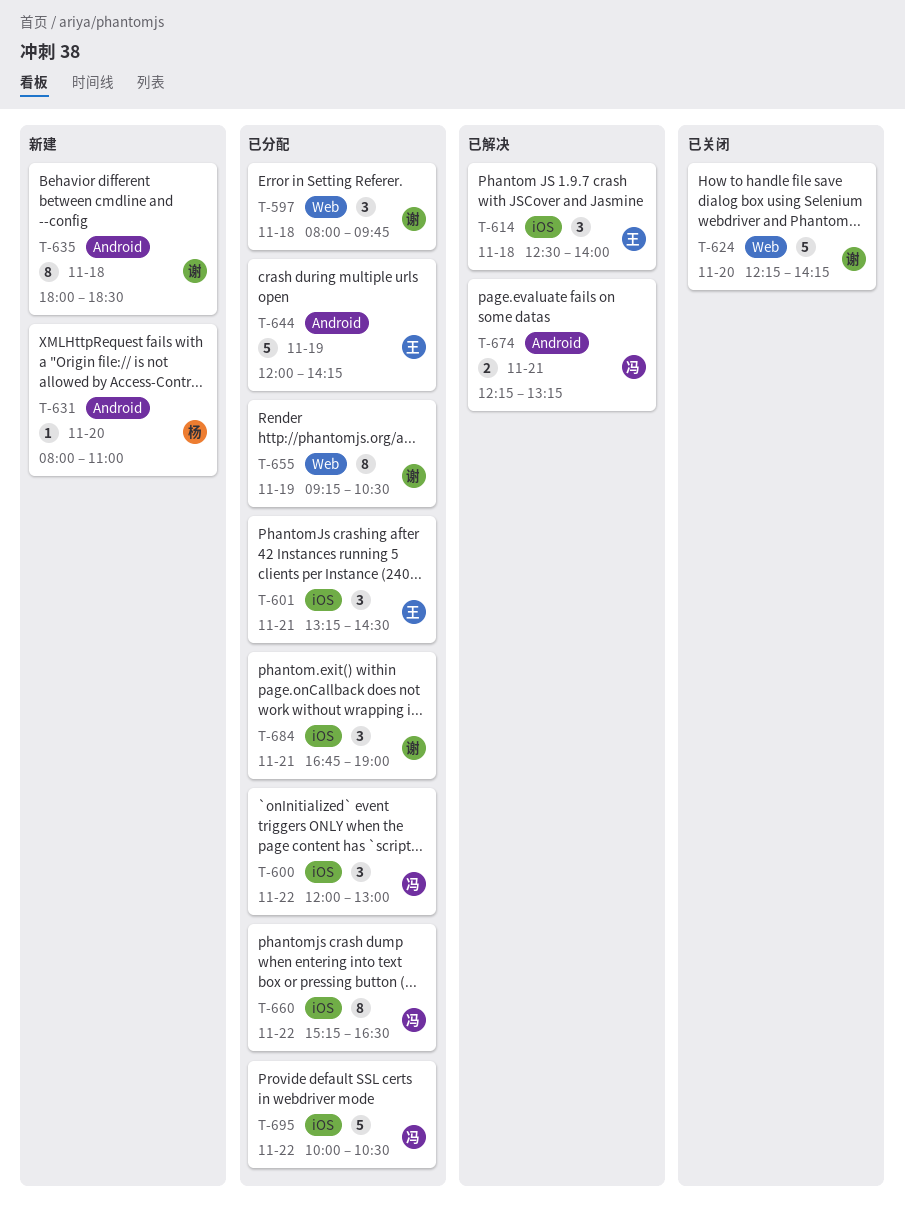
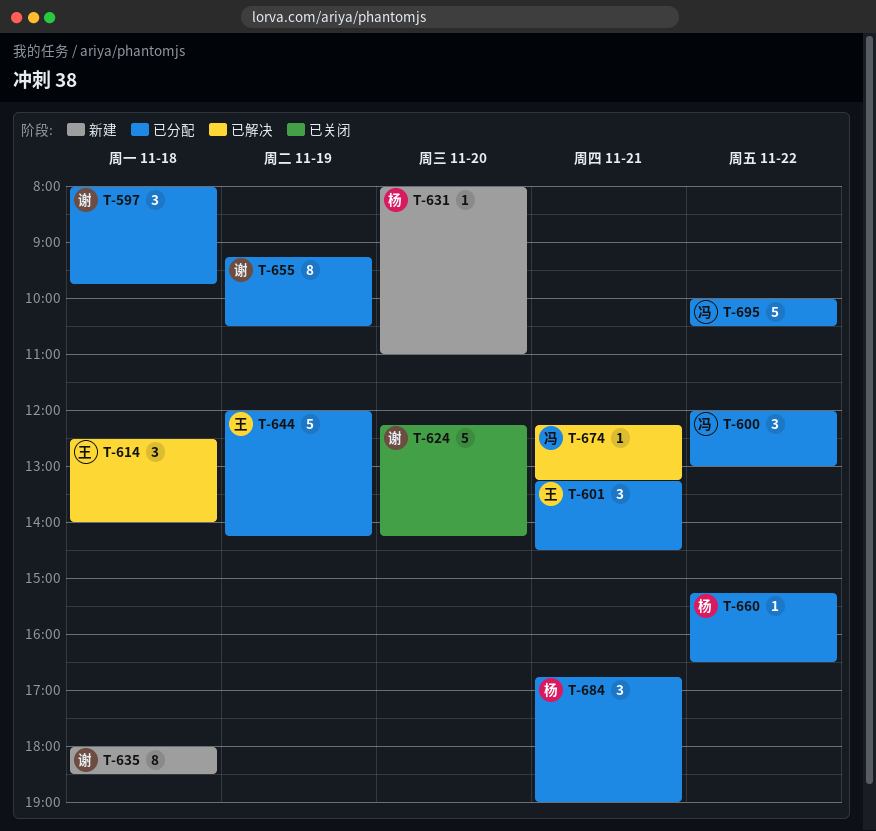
T-660, owner: 冯 -> 杨
T-660, estimate: 8 -> 1
T-674, estimate: 2 -> 1
T-684, owner: 谢 -> 杨

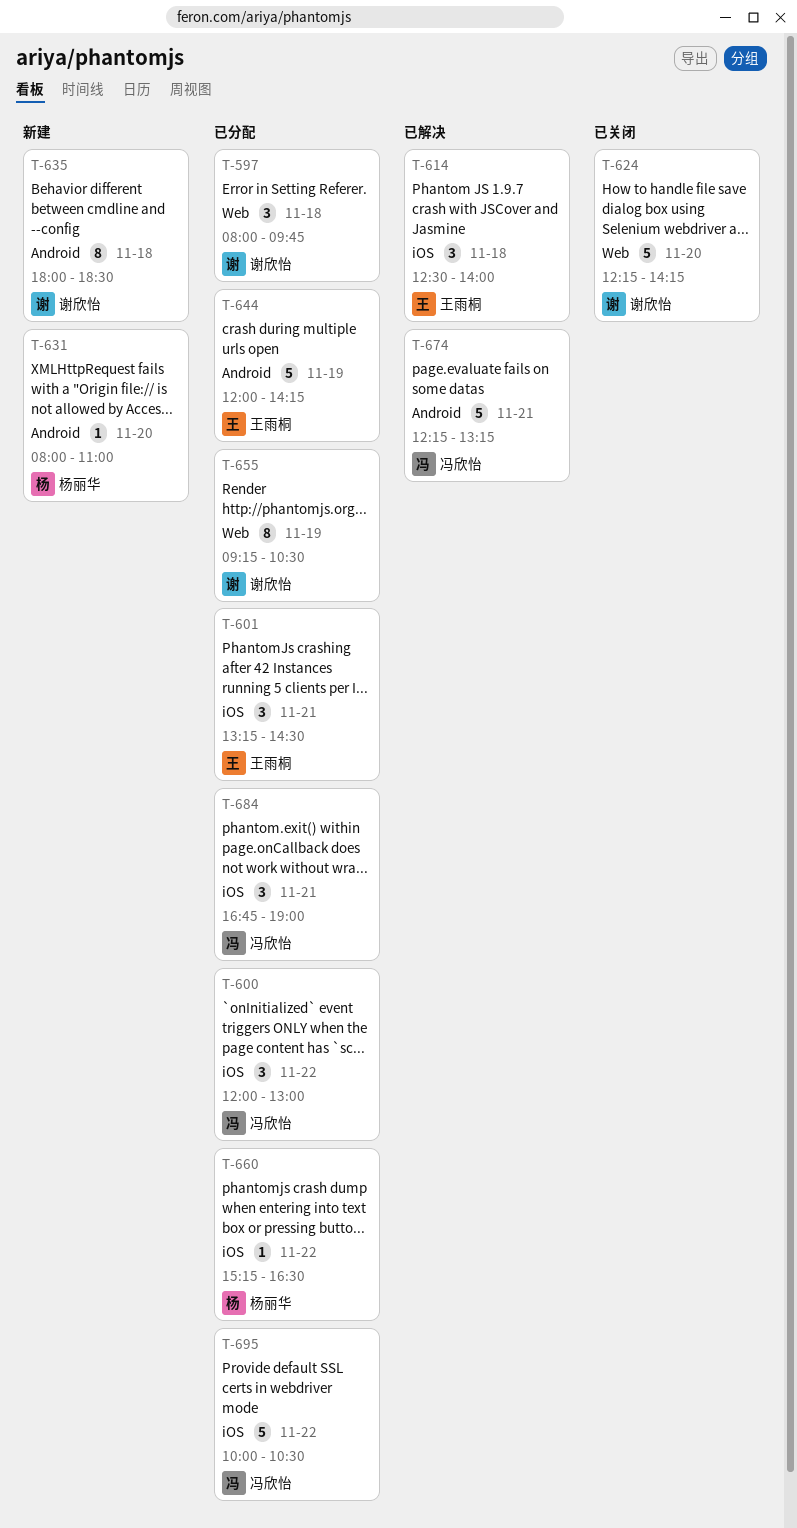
T-674, estimate: 1 -> 5
T-684, owner: 杨丽华 -> 冯欣怡

